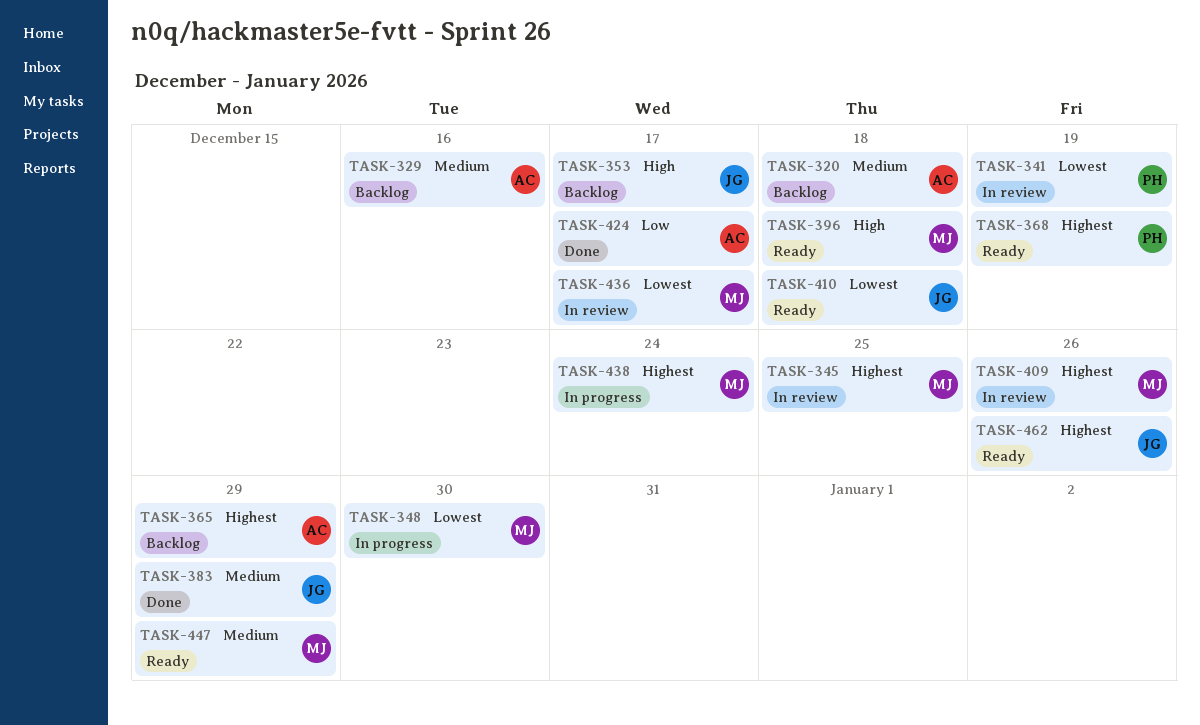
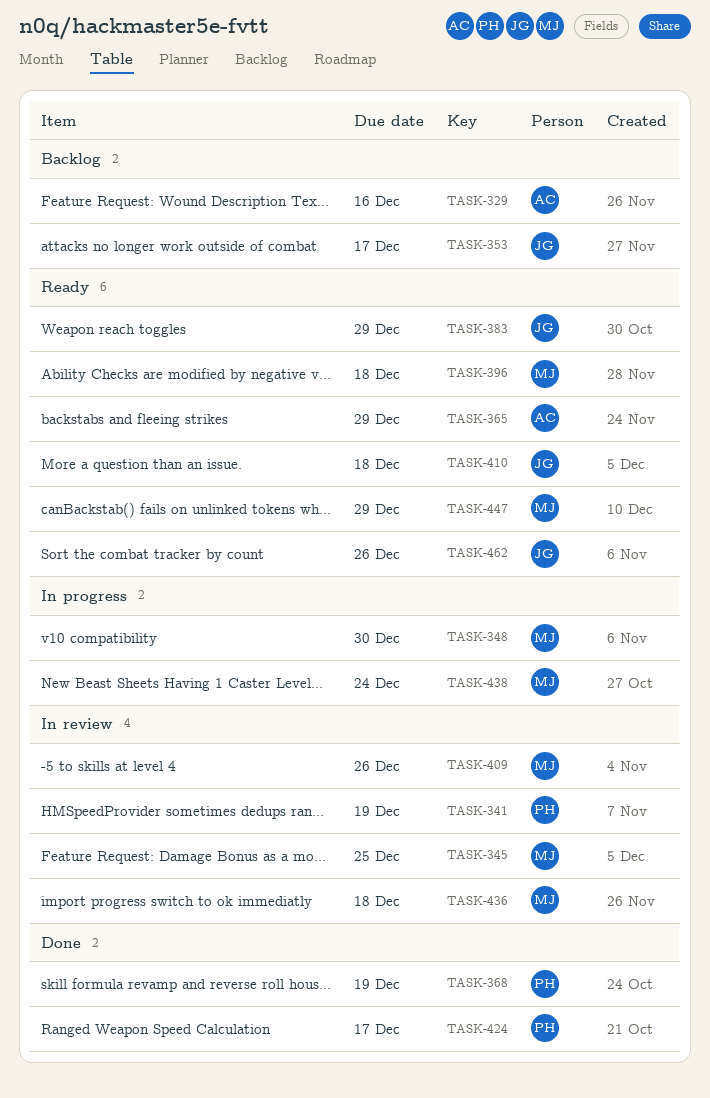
TASK-320: present -> none
TASK-365, status: Backlog -> Ready
TASK-368, status: Ready -> Done
TASK-383, status: Done -> Ready
TASK-424, owner: AC -> PH
TASK-436, due: Dec 17 -> Dec 18

